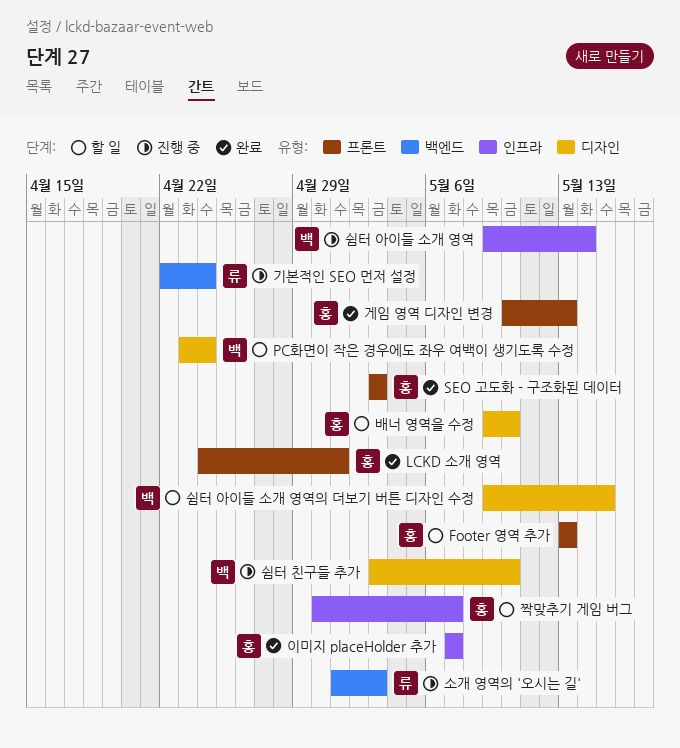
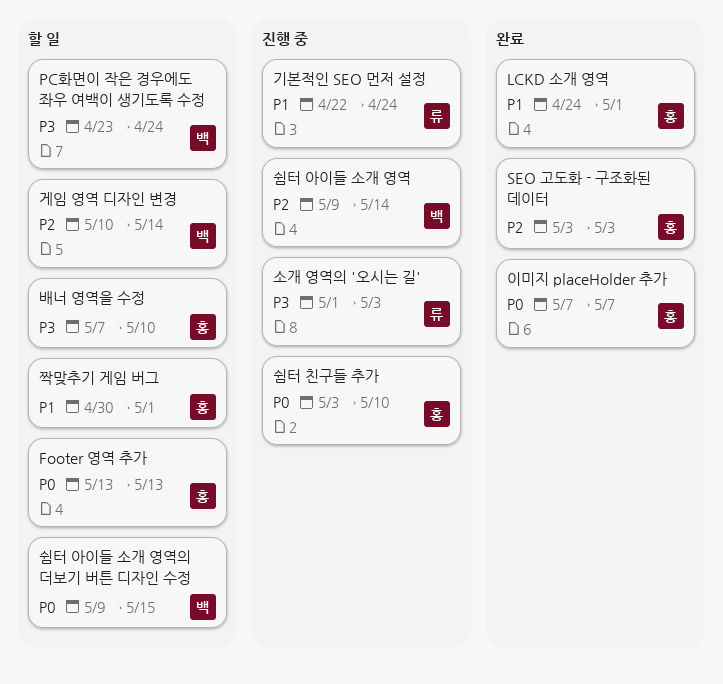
게임 영역 디자인 변경, status: 완료 -> 할 일
게임 영역 디자인 변경, owner: 홍 -> 백
게임 영역 디자인 변경, due: May 13 -> May 14
배너 영역을 수정, start: May 9 -> May 7
쉼터 친구들 추가, owner: 백 -> 홍
짝맞추기 게임 버그, due: May 7 -> May 1

